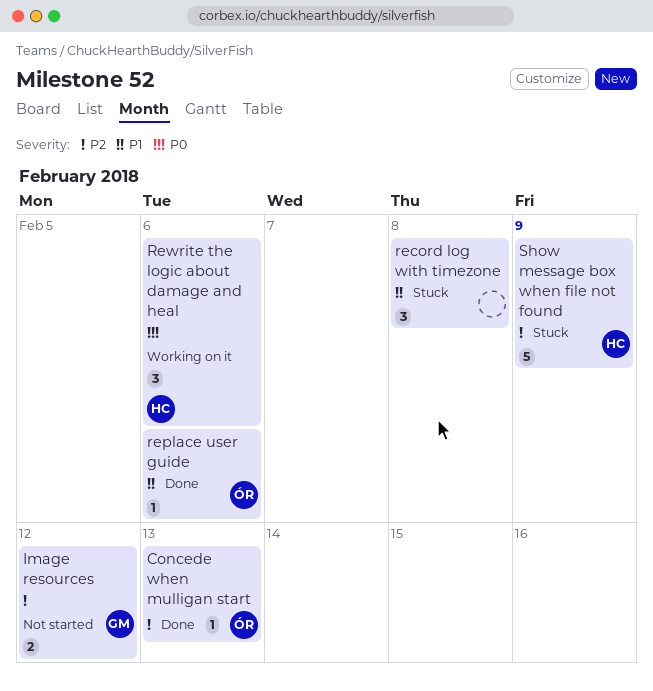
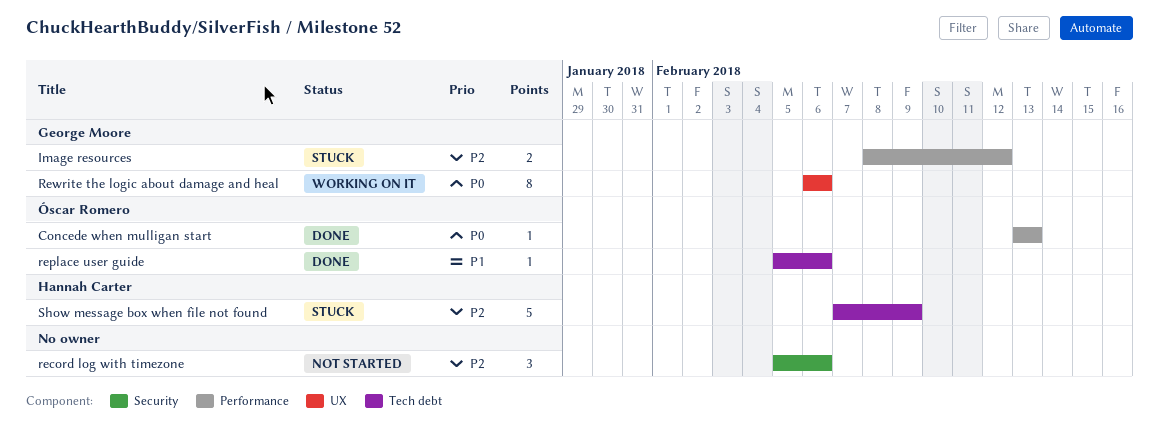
Concede when mulligan start, priority: P2 -> P0
Image resources, status: Not started -> Stuck
record log with timezone, status: Stuck -> Not started
record log with timezone, priority: P1 -> P2
record log with timezone, due: Feb 8 -> Feb 6
Rewrite the logic about damage and heal, owner: Hannah Carter -> George Moore
Rewrite the logic about damage and heal, estimate: 3 -> 8

